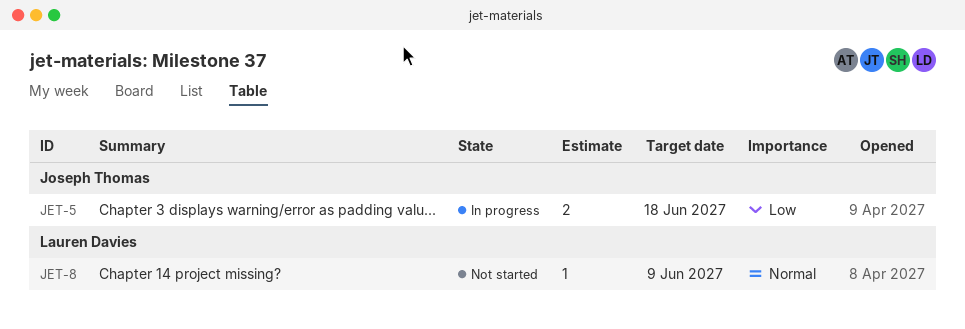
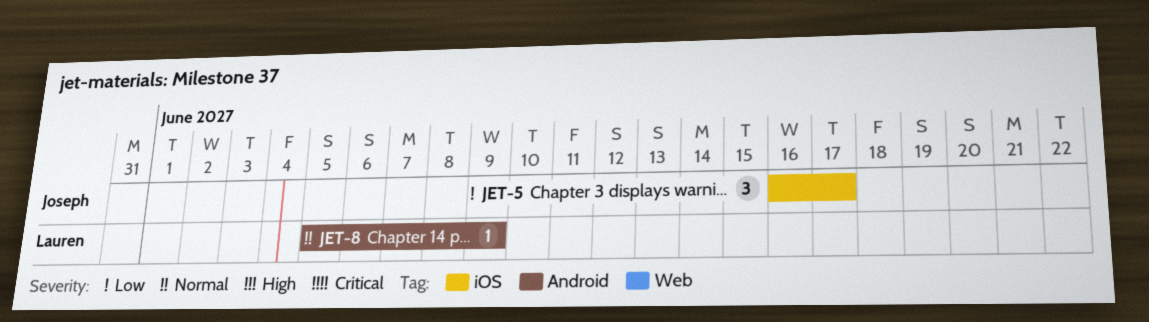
JET-5, estimate: 2 -> 3
JET-5, due: Jun 18 -> Jun 17

